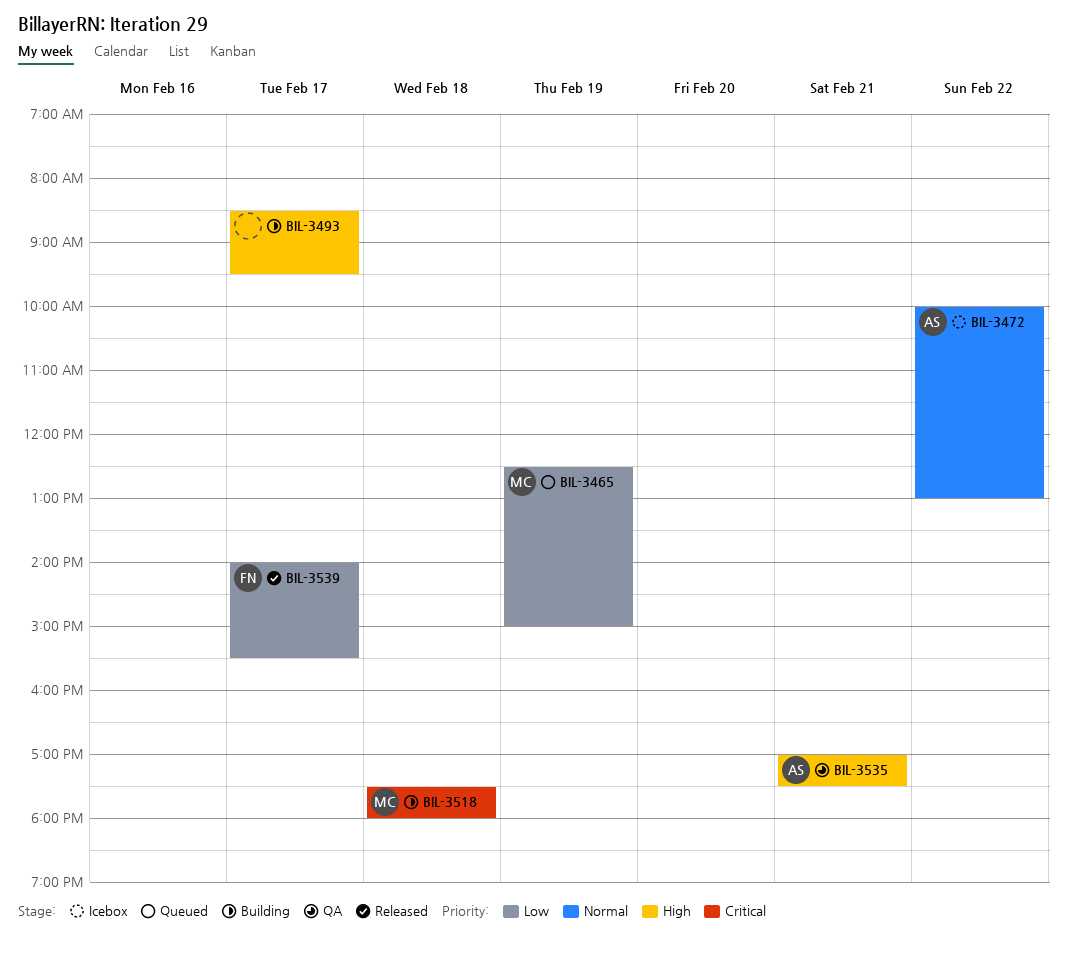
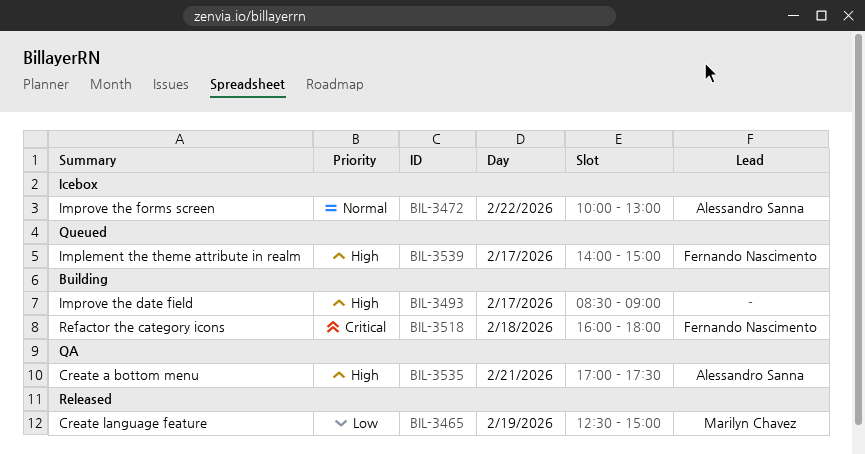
BIL-3465, status: Queued -> Released
BIL-3493, ends: 09:30 -> 09:00
BIL-3518, owner: Marilyn Chavez -> Fernando Nascimento
BIL-3518, begins: 17:30 -> 16:00
BIL-3539, status: Released -> Queued
BIL-3539, priority: Low -> High
BIL-3539, ends: 15:30 -> 15:00

